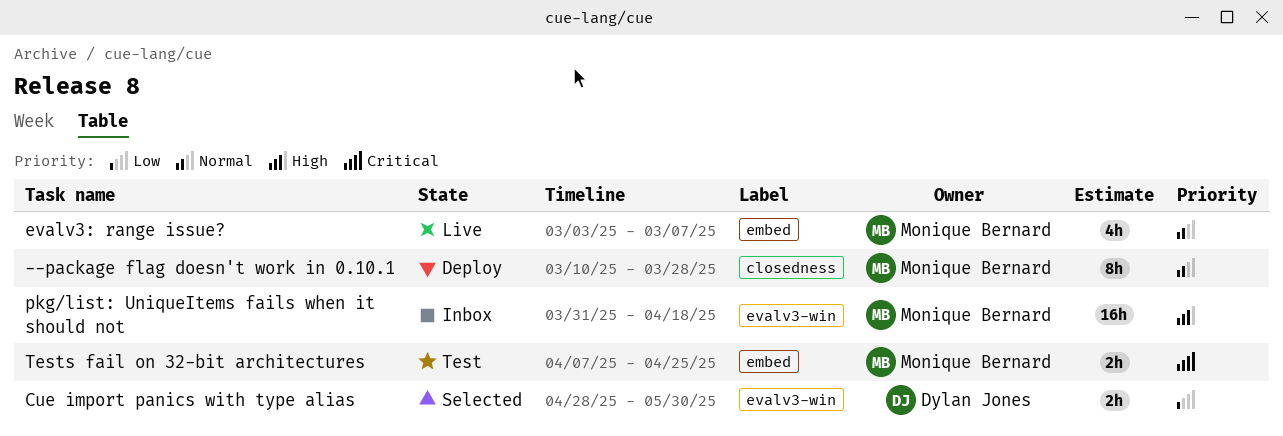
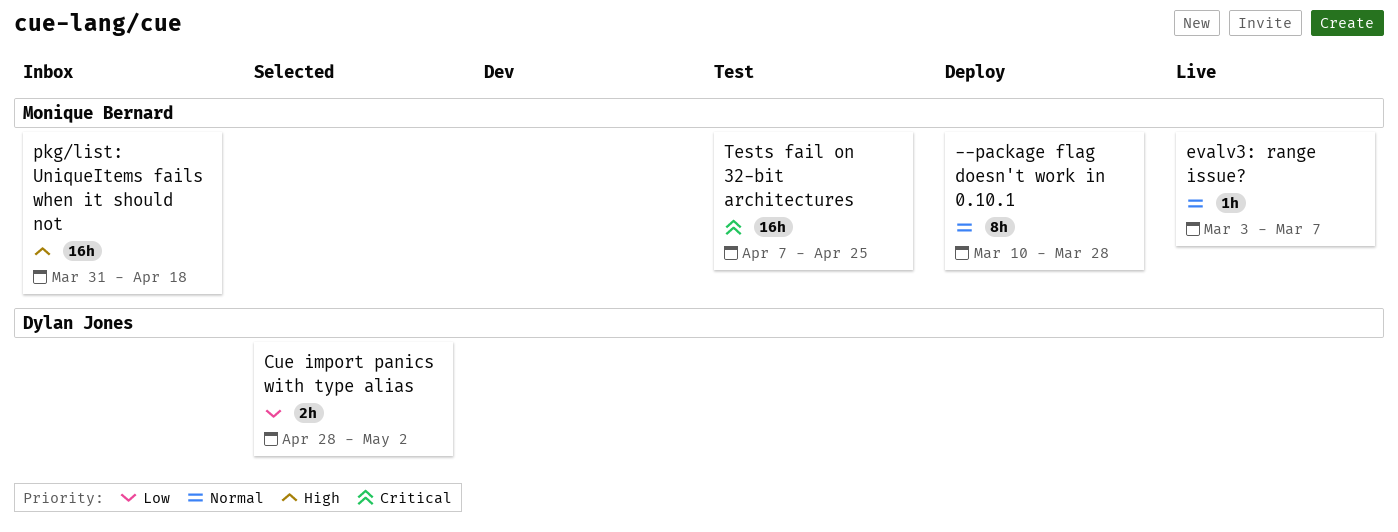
Cue import panics with type alias, due: May 30 -> May 2
evalv3: range issue?, estimate: 4h -> 1h
Tests fail on 32-bit architectures, estimate: 2h -> 16h

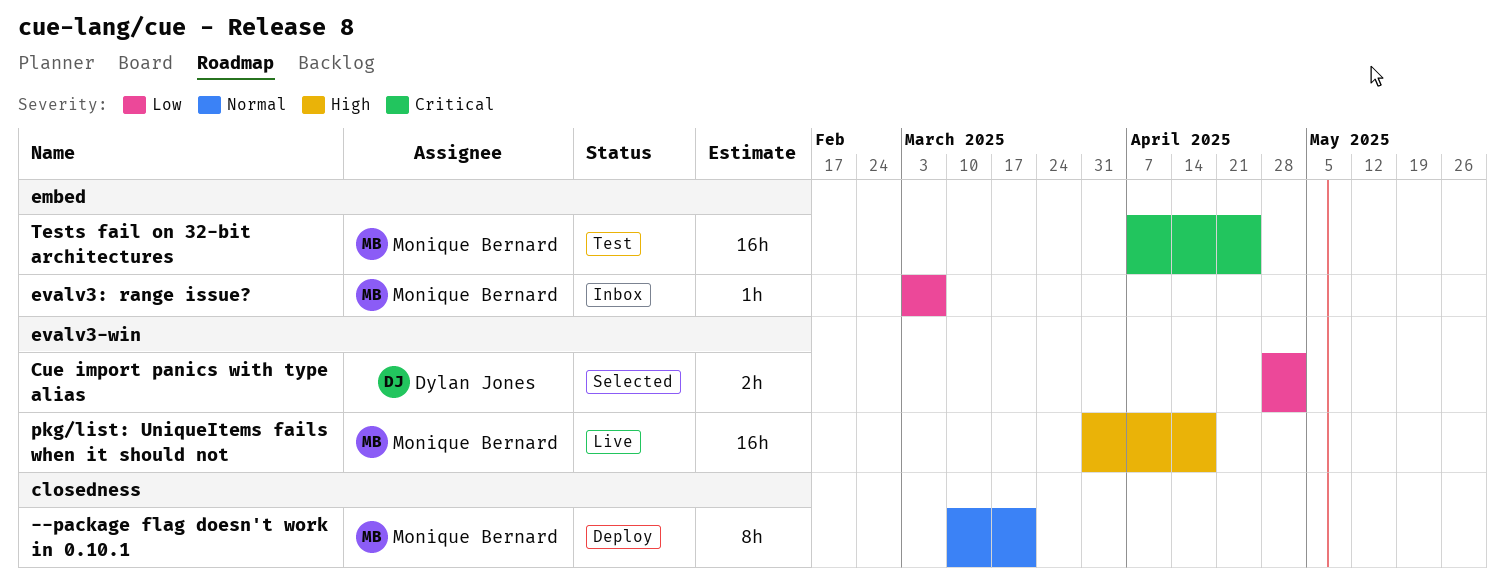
--package flag doesn't work in 0.10.1, due: Mar 28 -> Mar 21
evalv3: range issue?, status: Live -> Inbox
evalv3: range issue?, priority: Normal -> Low
pkg/list: UniqueItems fails when it should not, status: Inbox -> Live

